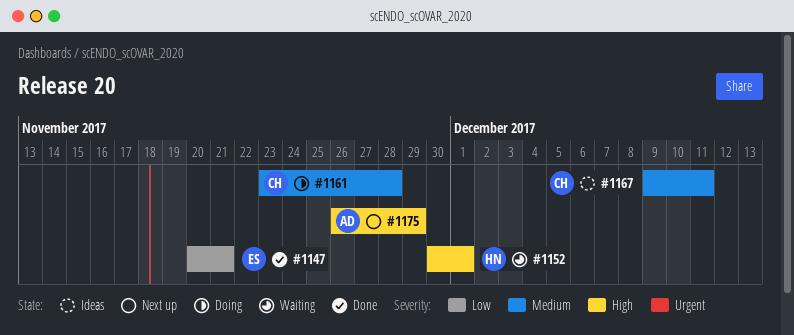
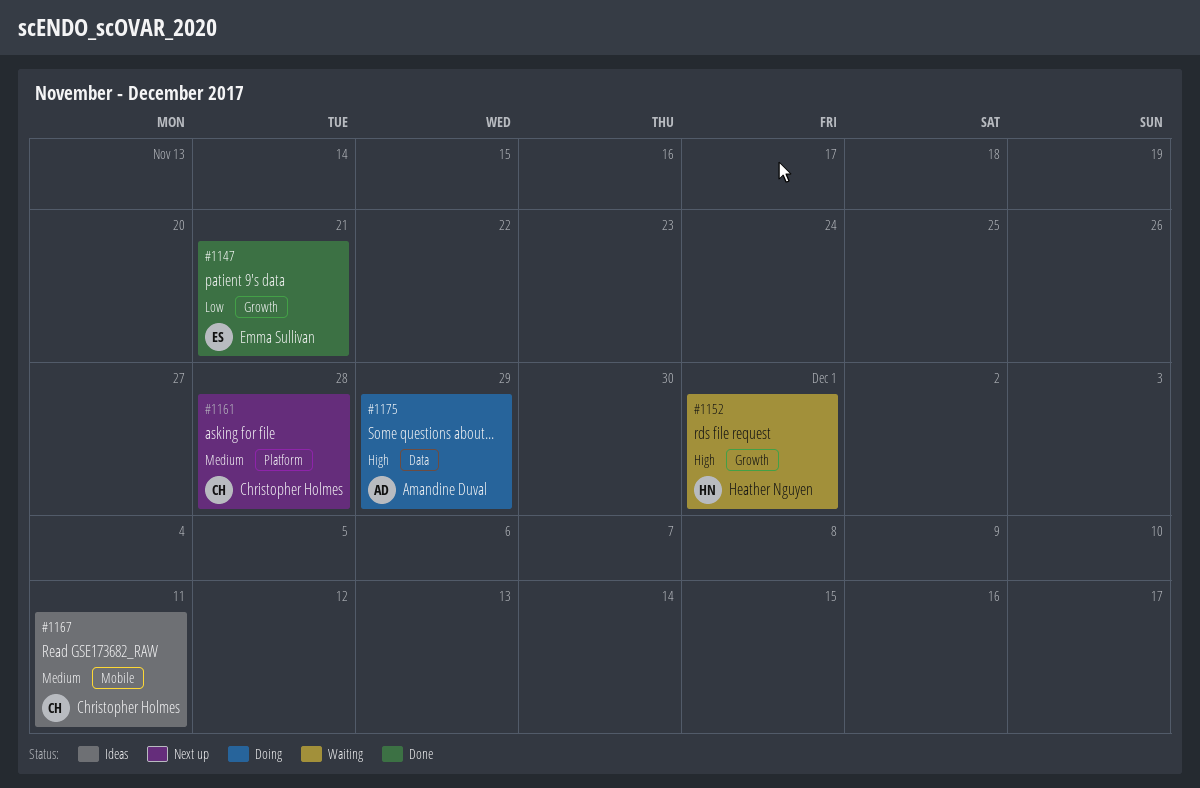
#1161, status: Doing -> Next up
#1175, status: Next up -> Doing

